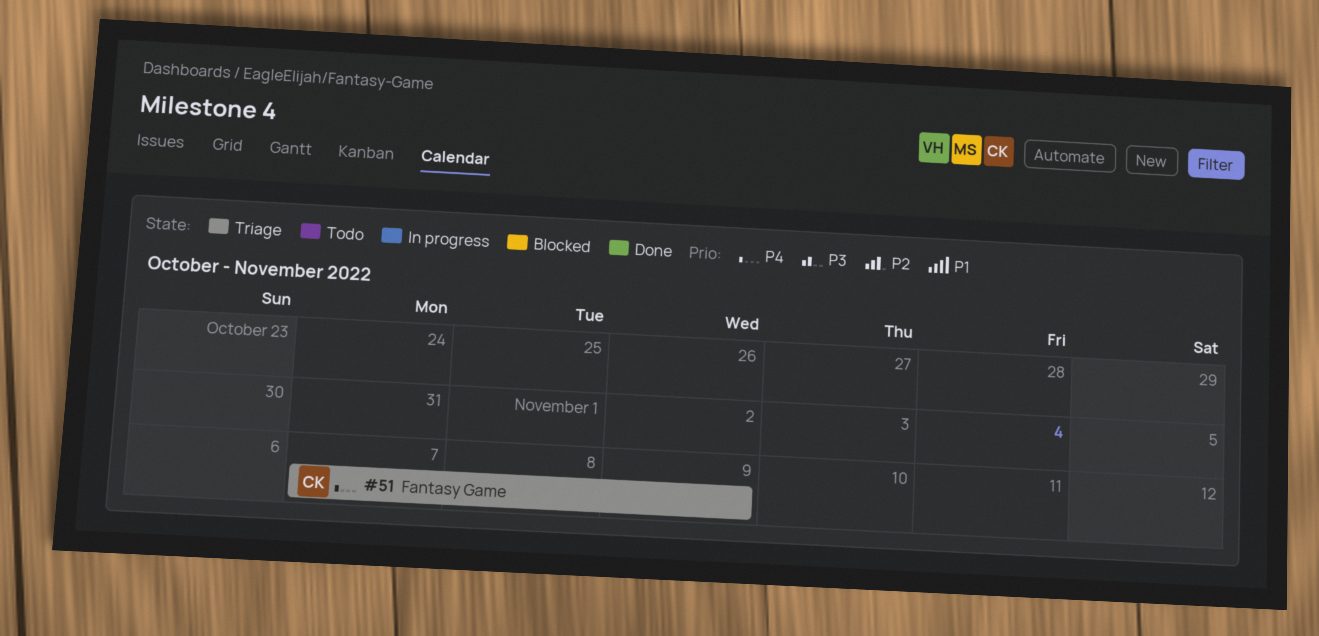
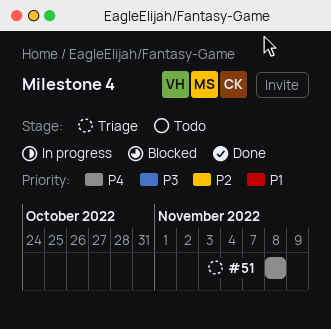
#51, start: Nov 7 -> Nov 8
#51, due: Nov 9 -> Nov 8

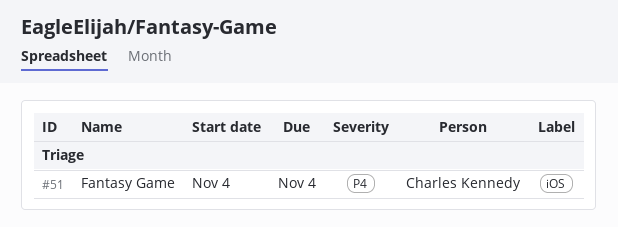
#51, start: Nov 8 -> Nov 4
#51, due: Nov 8 -> Nov 4

